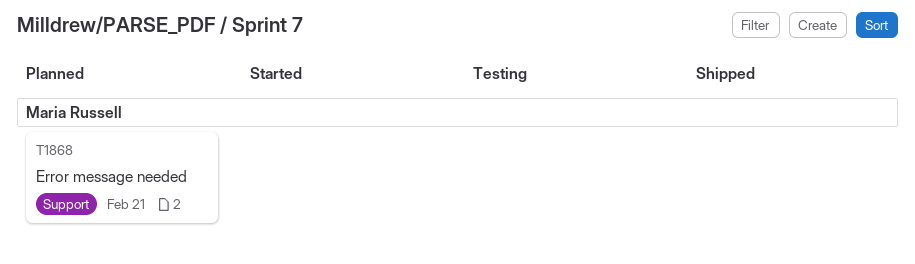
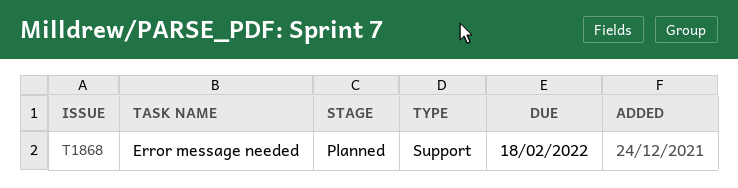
T1868, due: Feb 21 -> Feb 18

